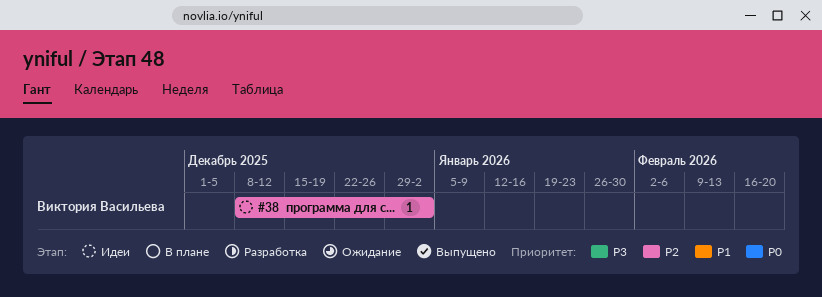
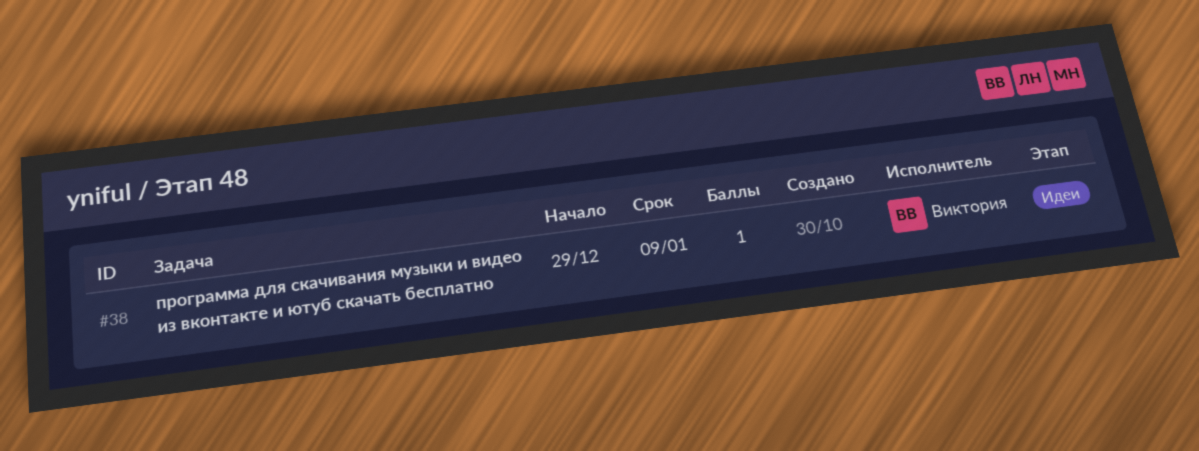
#38, start: Dec 8 -> Dec 29
#38, due: Jan 2 -> Jan 9

